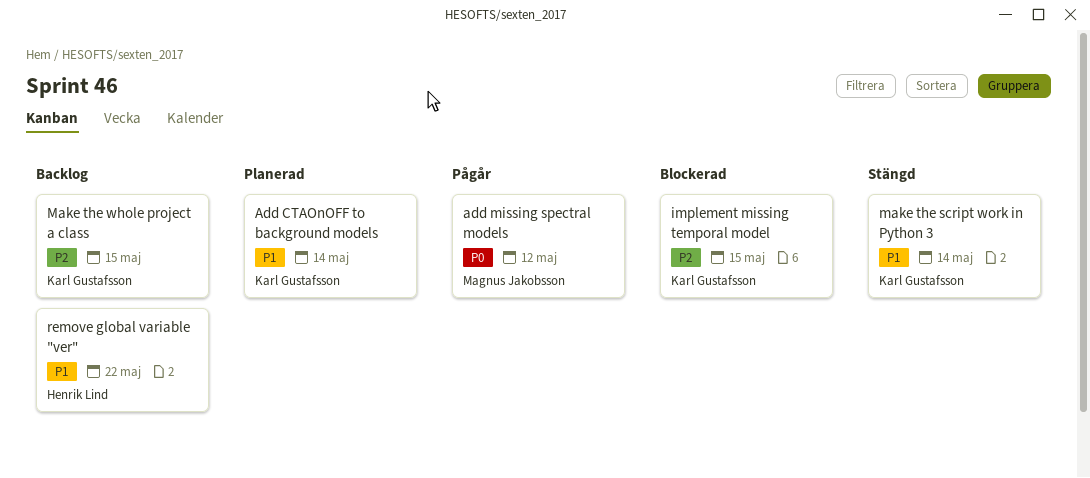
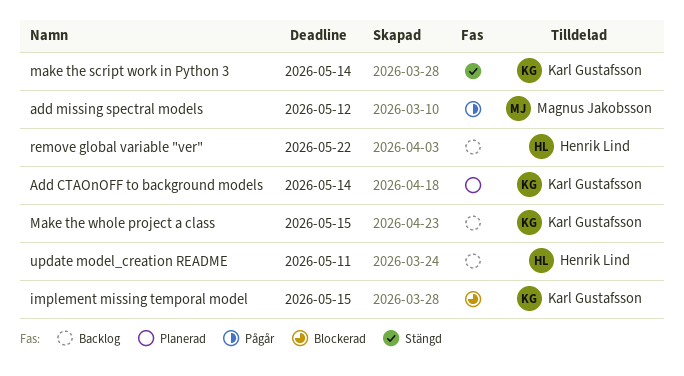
update model_creation README: none -> present

